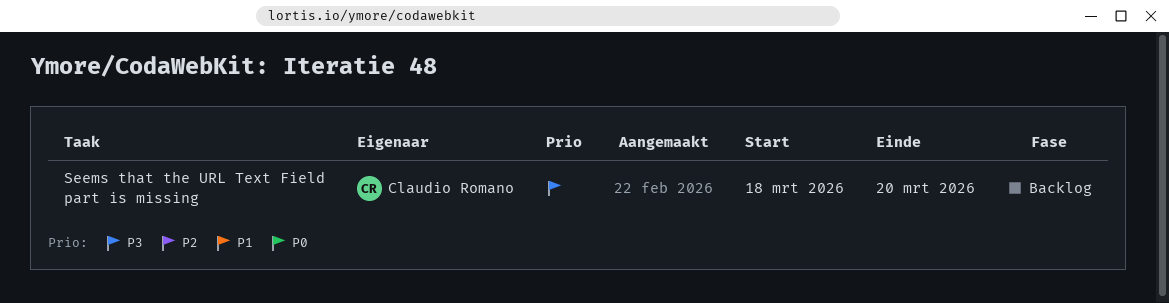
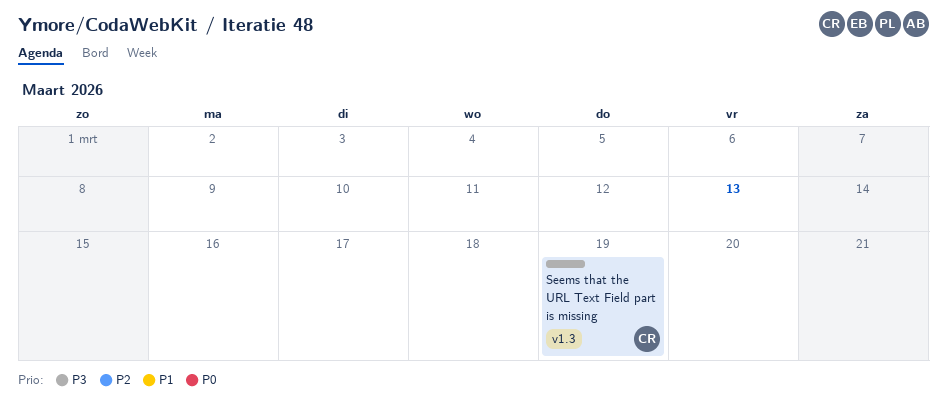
Seems that the URL Text Field part is missing, due: Mar 20 -> Mar 19

